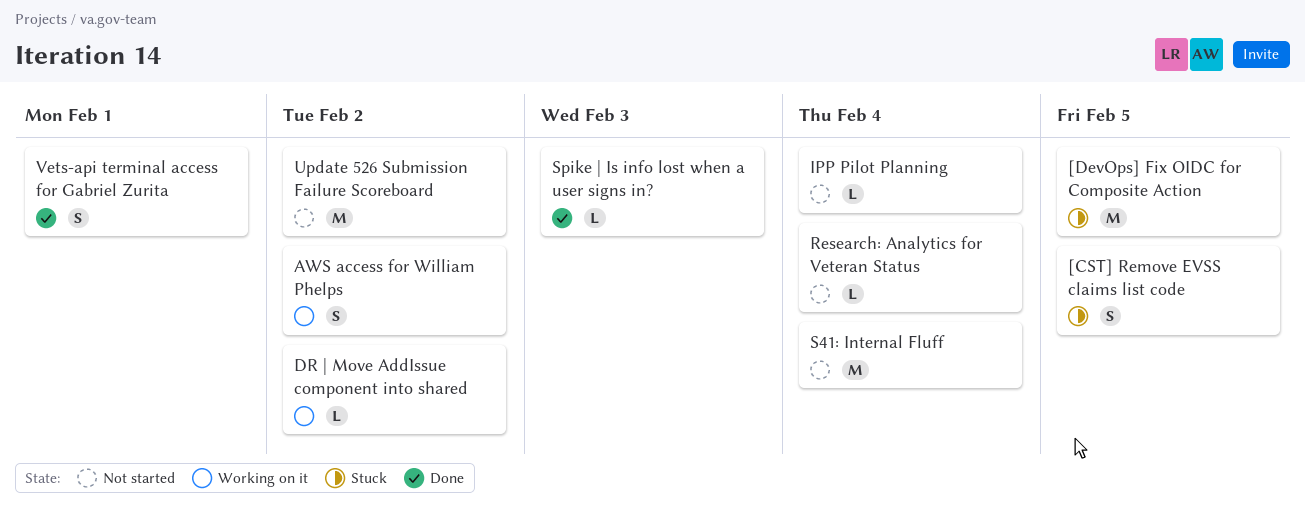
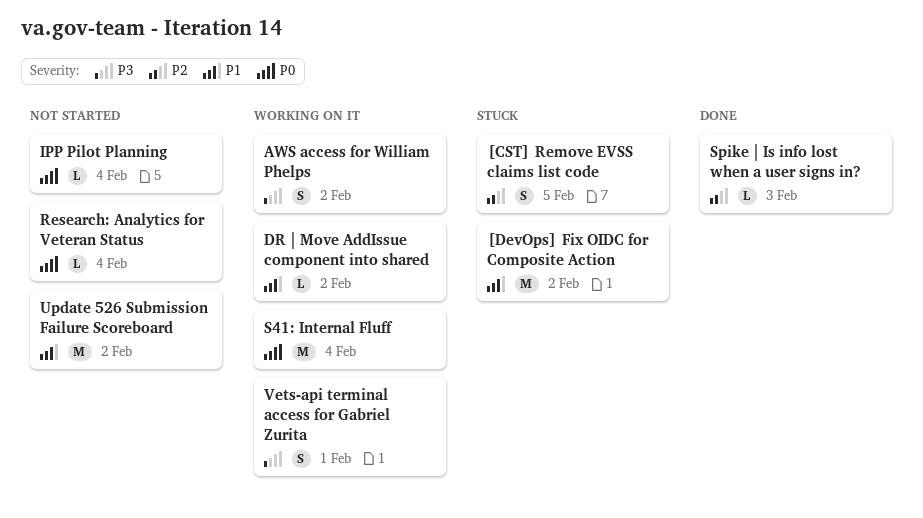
[DevOps] Fix OIDC for Composite Action, due: Feb 5 -> Feb 2
S41: Internal Fluff, status: Not started -> Working on it
Vets-api terminal access for Gabriel Zurita, status: Done -> Working on it

